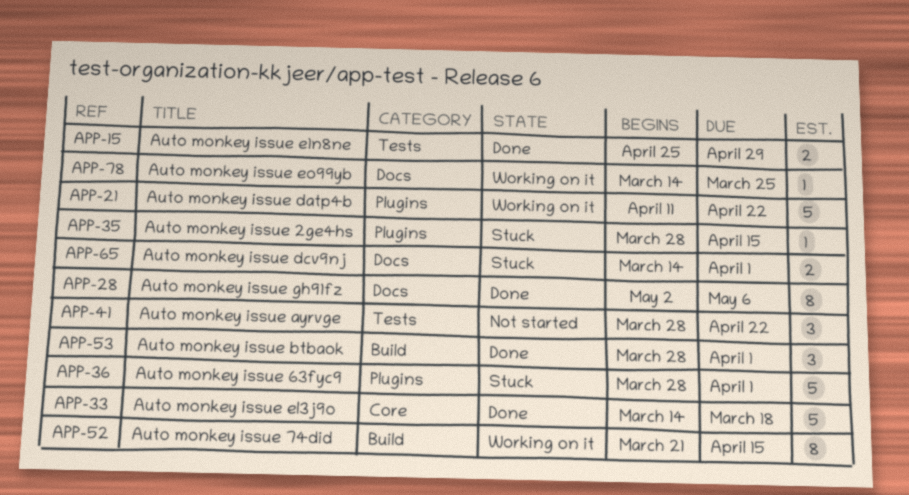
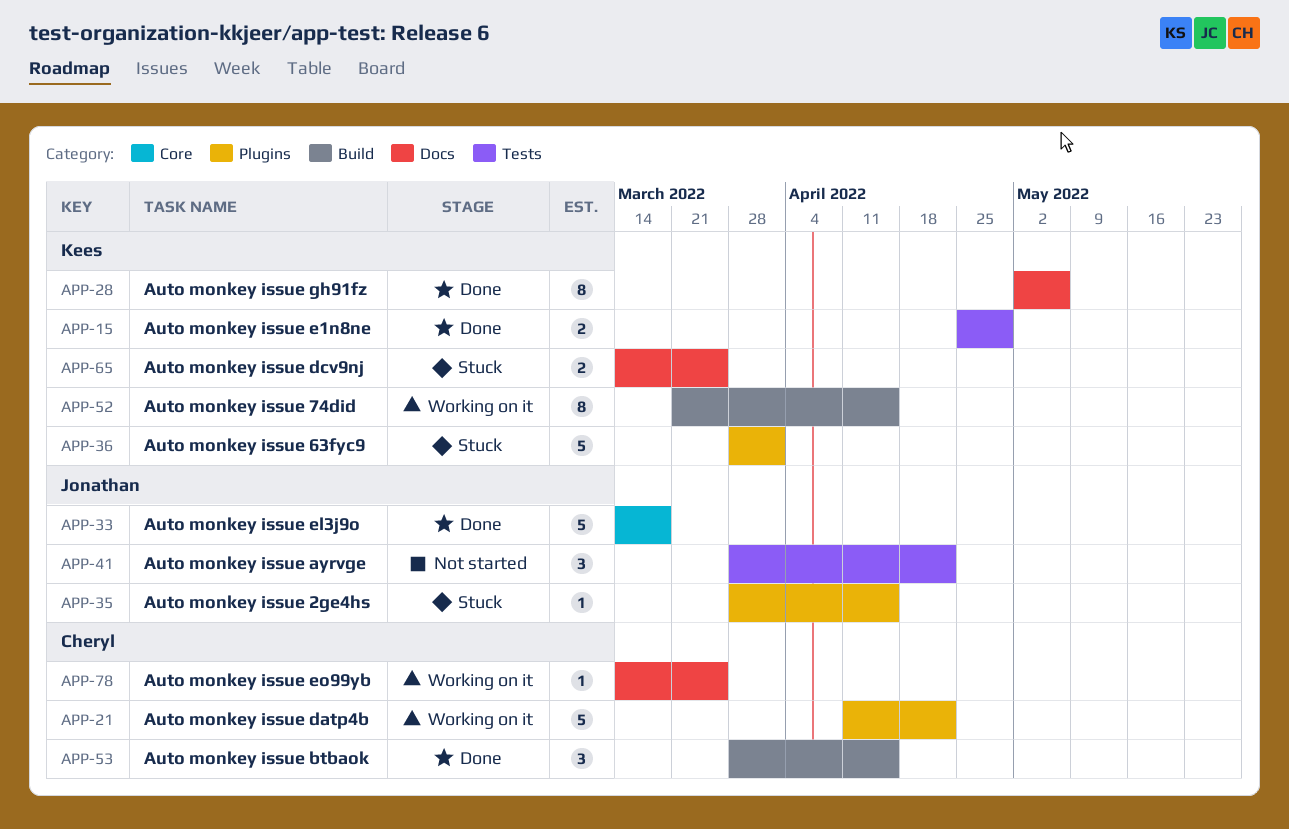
APP-53, due: Apr 1 -> Apr 15
APP-65, due: Apr 1 -> Mar 25

